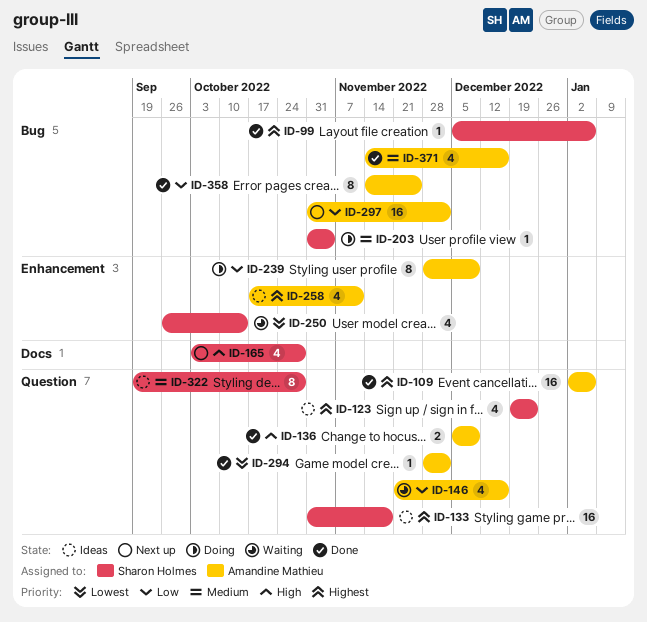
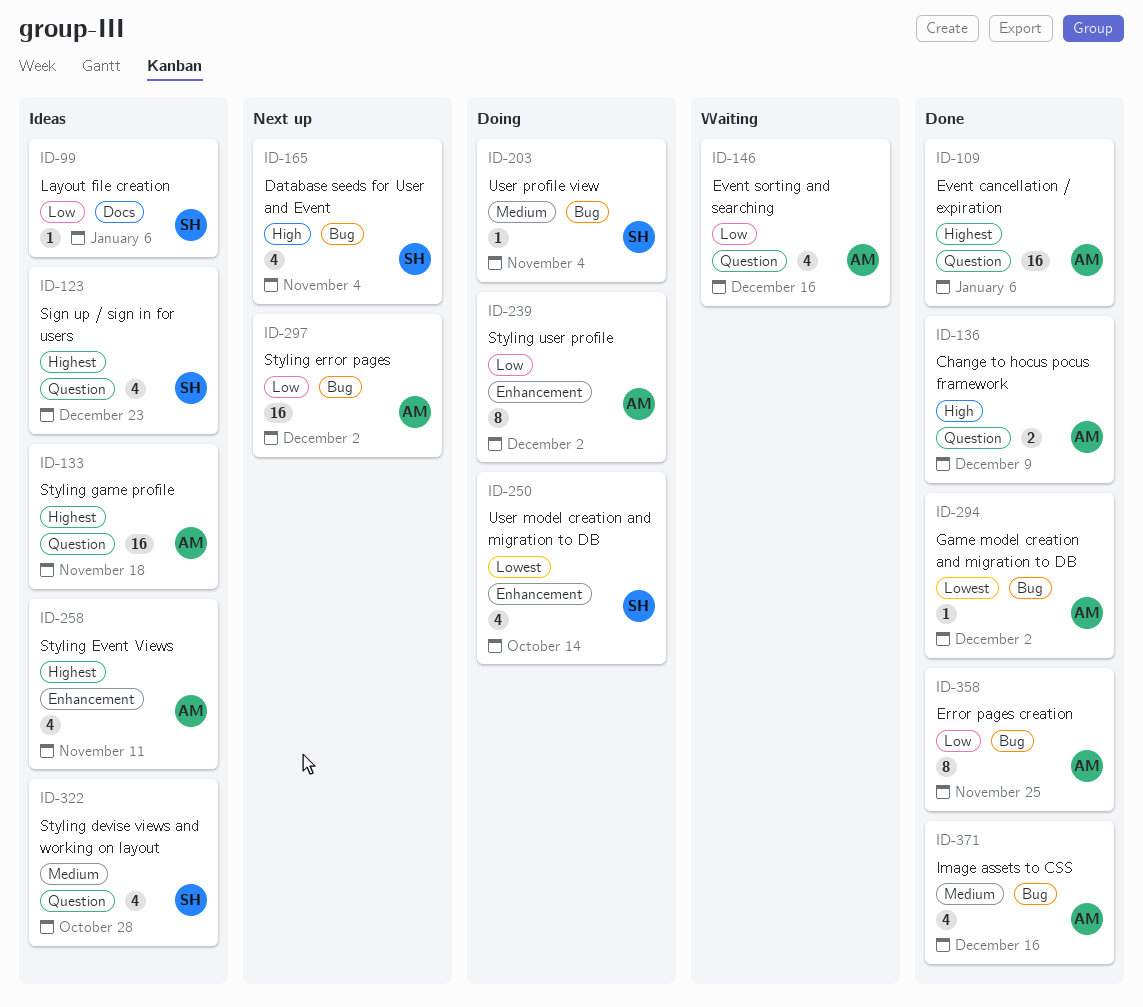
ID-99, status: Done -> Ideas
ID-99, priority: Highest -> Low
ID-99, label: Bug -> Docs
ID-133, owner: Sharon Holmes -> Amandine Mathieu
ID-165, label: Docs -> Bug
ID-165, due: Oct 28 -> Nov 4
ID-239, due: Dec 9 -> Dec 2
ID-250, status: Waiting -> Doing
ID-294, label: Question -> Bug
ID-322, estimate: 8 -> 4

